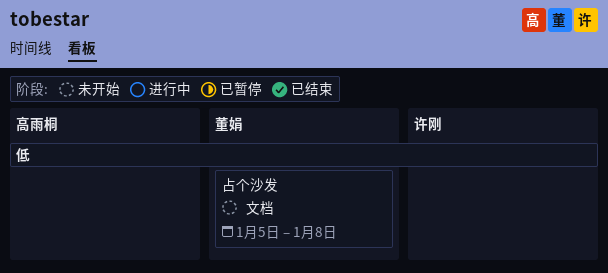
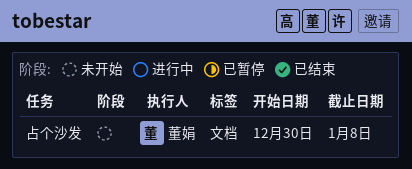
占个沙发, start: Jan 5 -> Dec 30

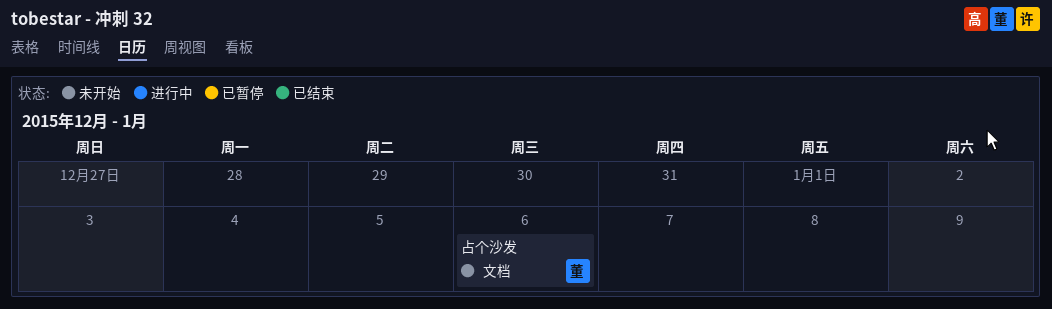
占个沙发, due: Jan 8 -> Jan 6

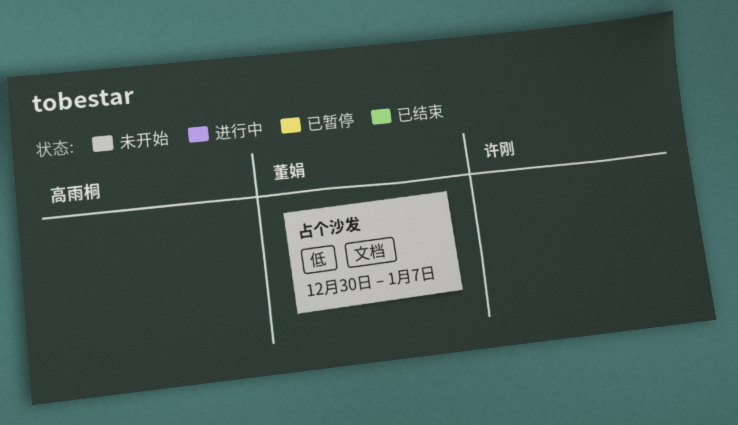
占个沙发, due: Jan 6 -> Jan 7

